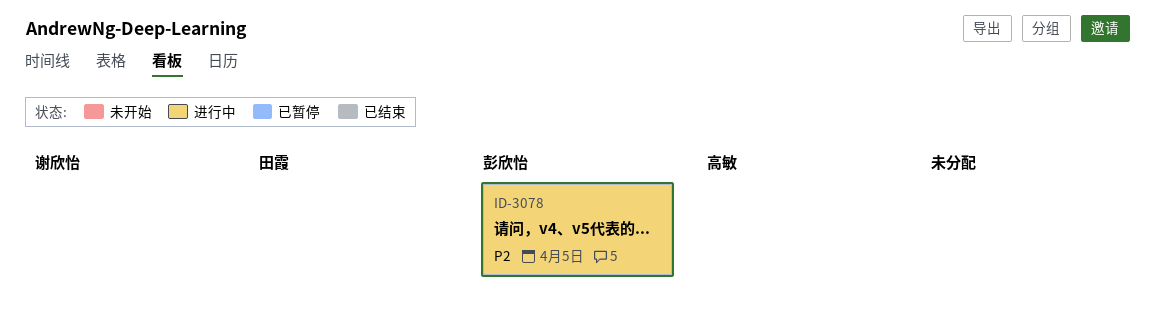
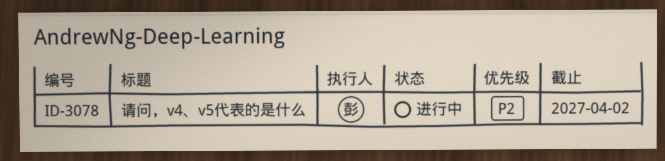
ID-3078, due: Apr 5 -> Apr 2

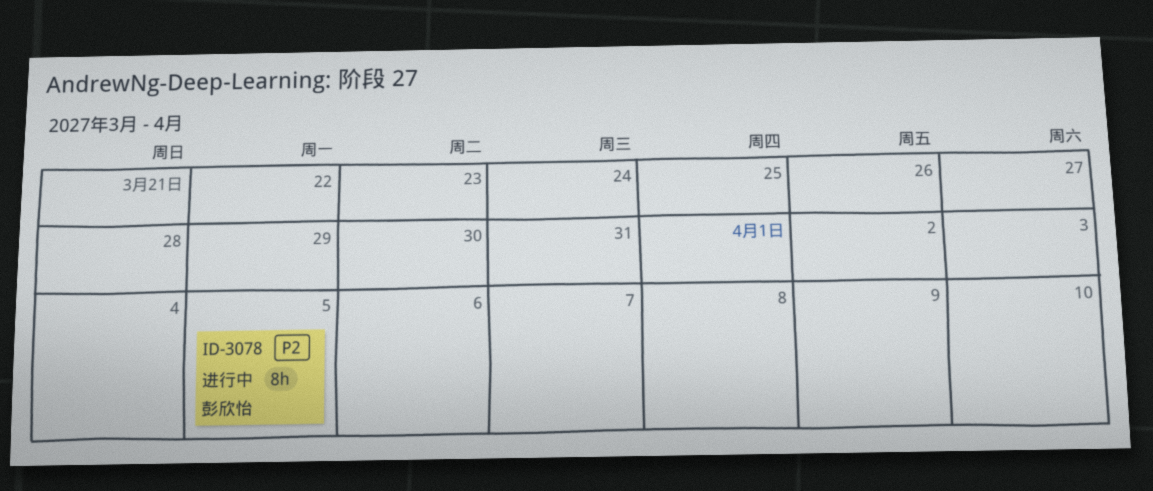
ID-3078, due: Apr 2 -> Apr 5

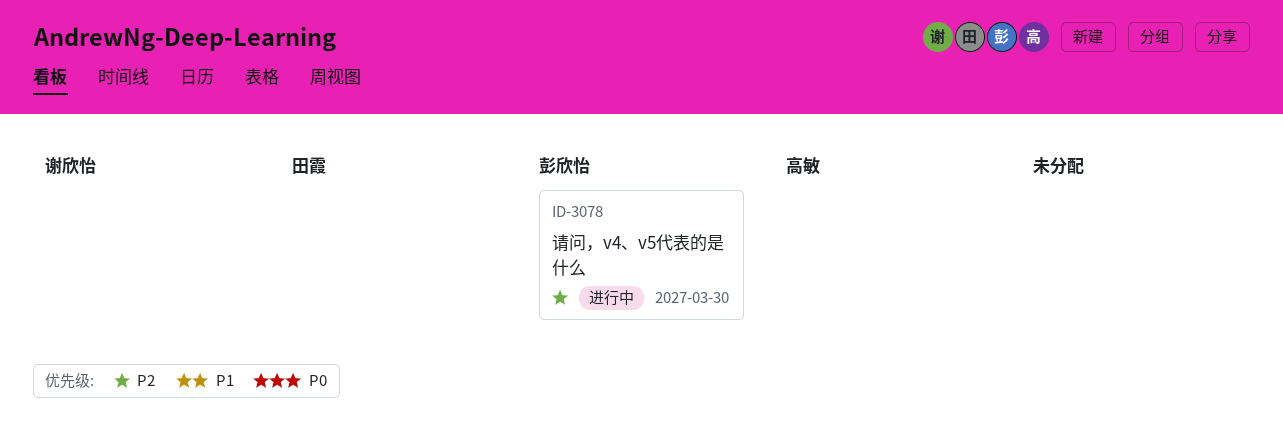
ID-3078, due: Apr 5 -> Mar 30

